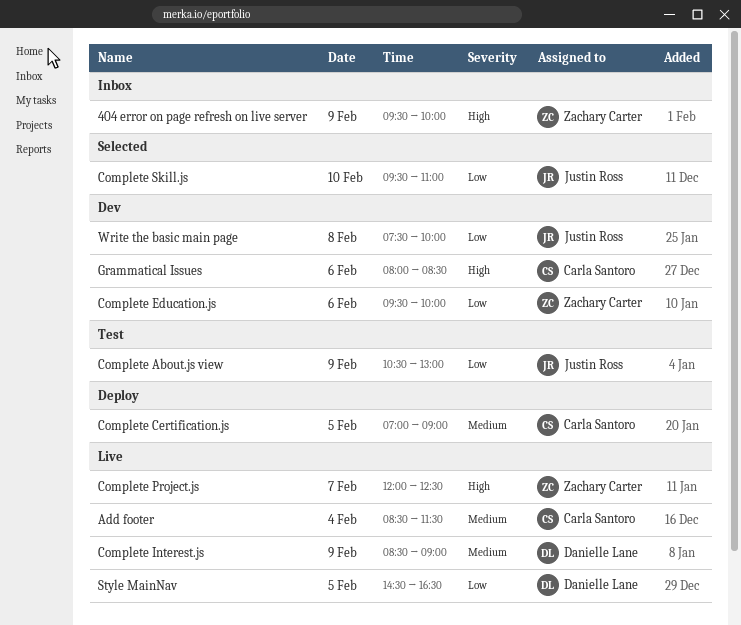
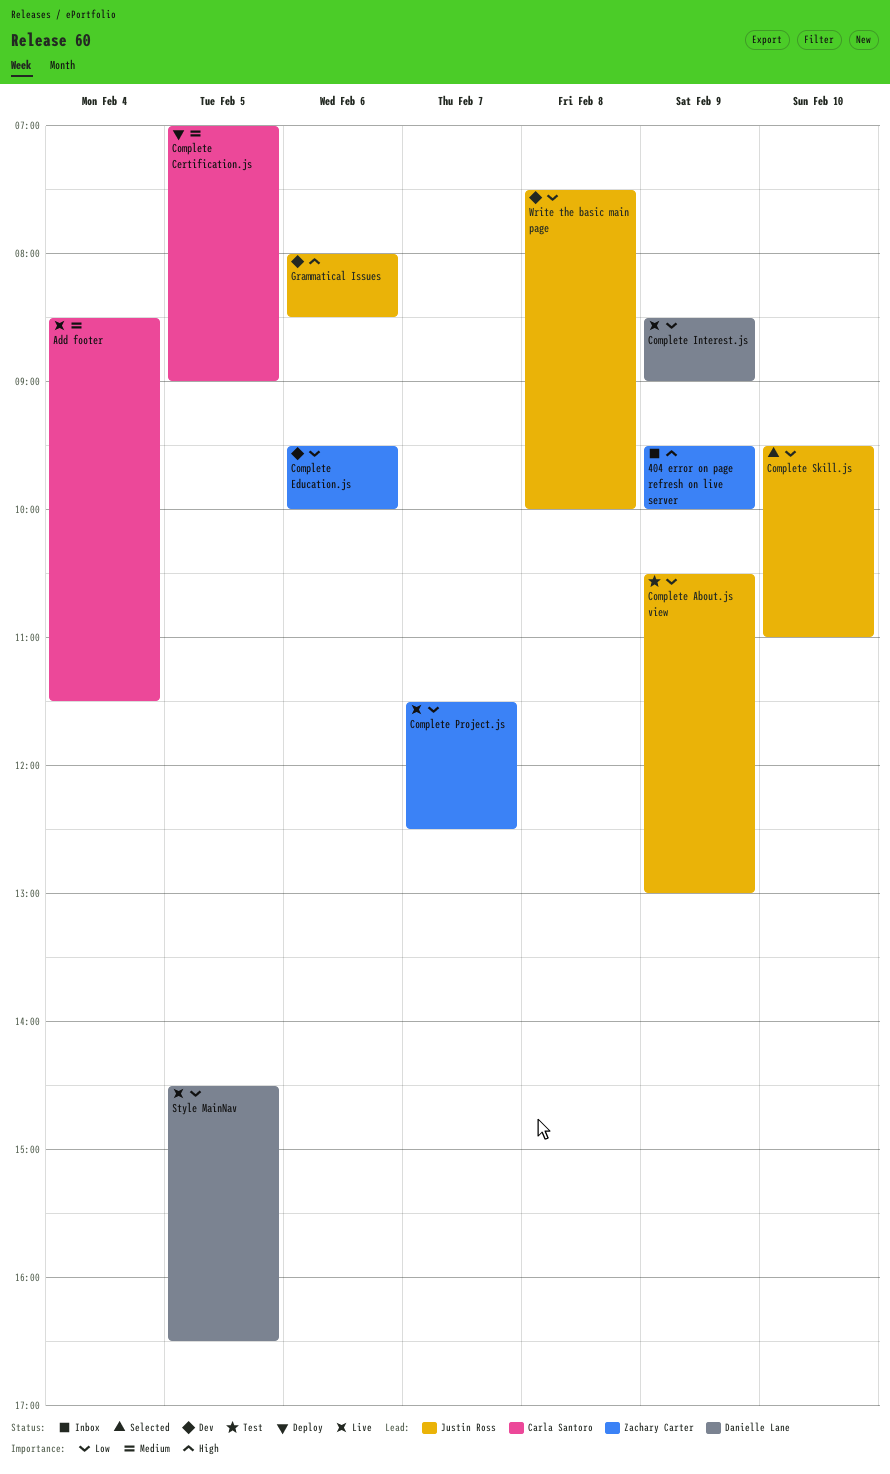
Complete Interest.js, priority: Medium -> Low
Complete Project.js, priority: High -> Low
Complete Project.js, begins: 12:00 -> 11:30
Grammatical Issues, owner: Carla Santoro -> Justin Ross

